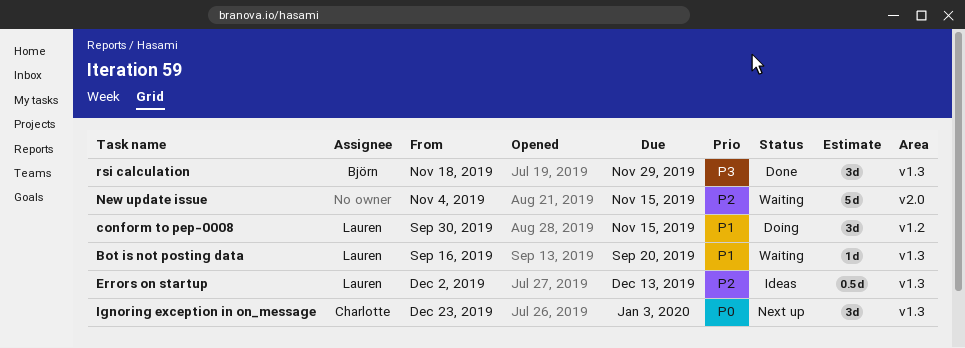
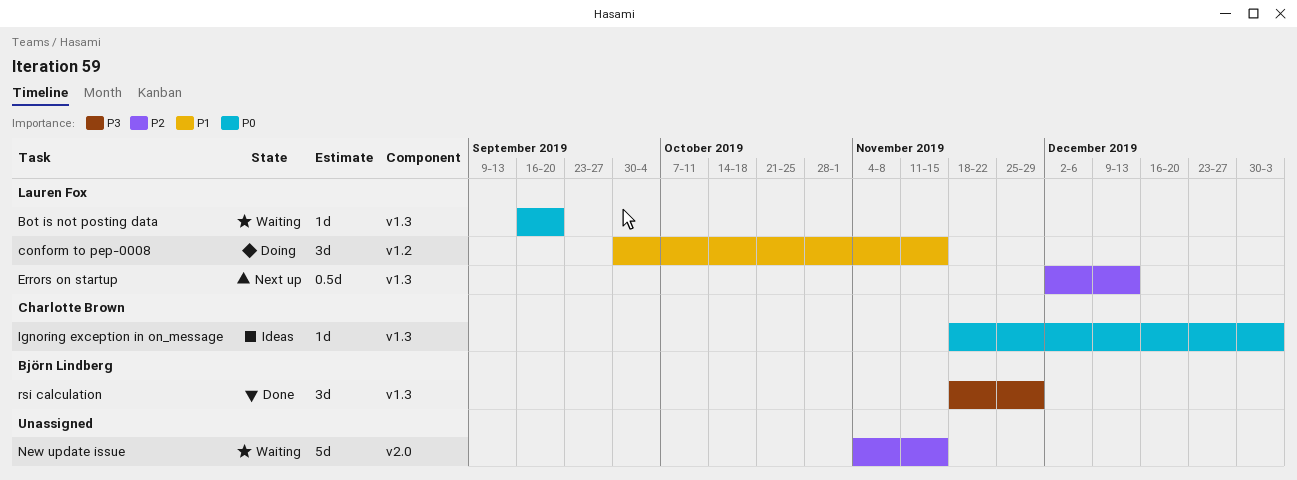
Bot is not posting data, priority: P1 -> P0
Errors on startup, status: Ideas -> Next up
Ignoring exception in on_message, status: Next up -> Ideas
Ignoring exception in on_message, estimate: 3d -> 1d
Ignoring exception in on_message, start: Dec 23 -> Nov 18

